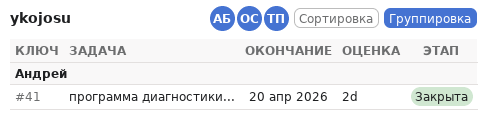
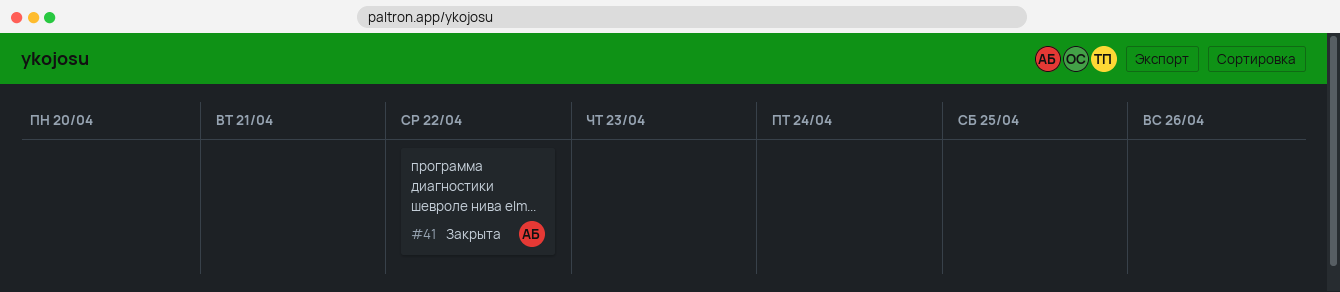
#41, due: Apr 20 -> Apr 22

